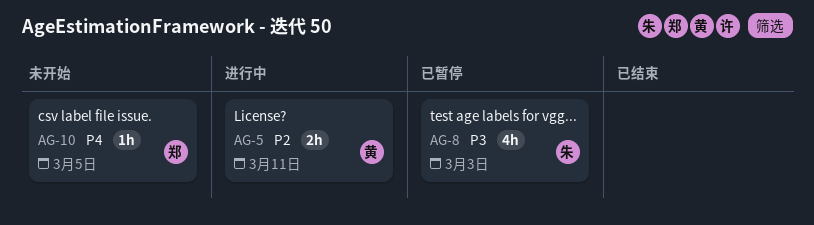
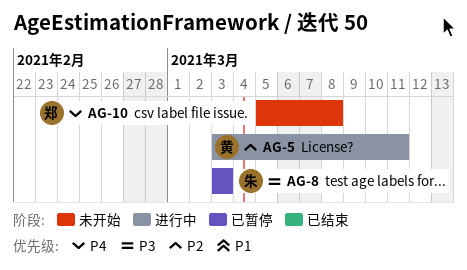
AG-10, due: Mar 5 -> Mar 8

